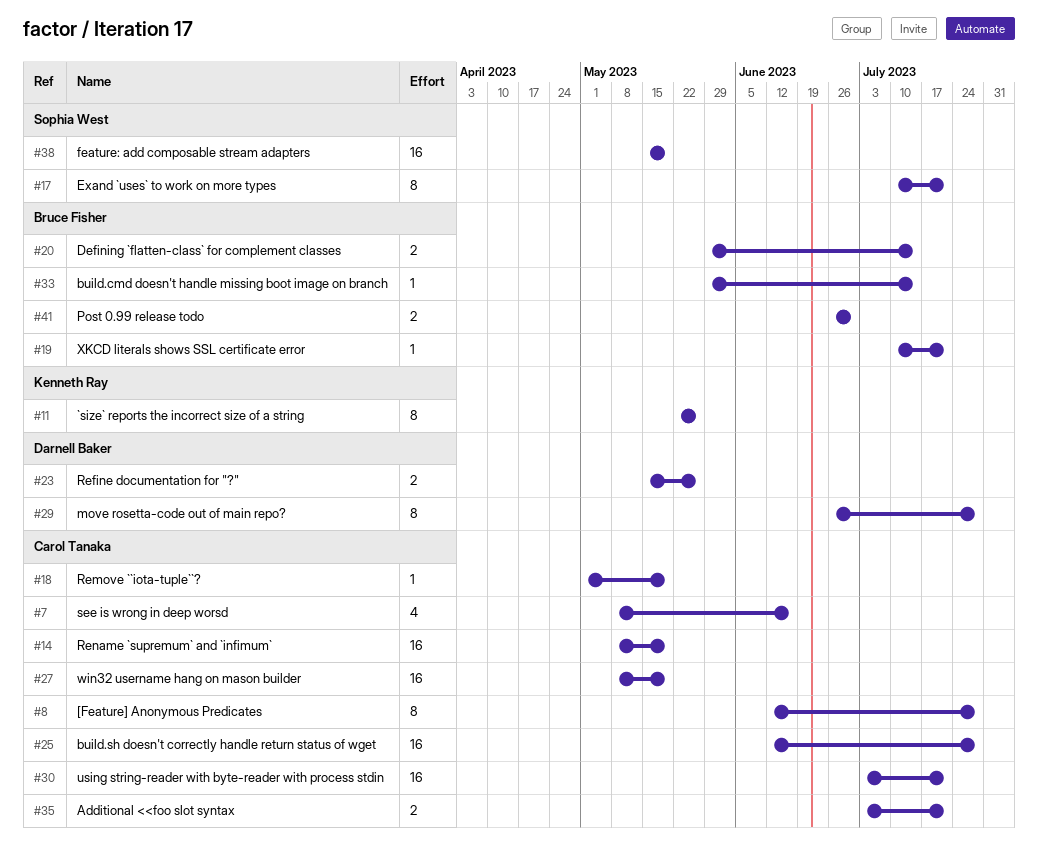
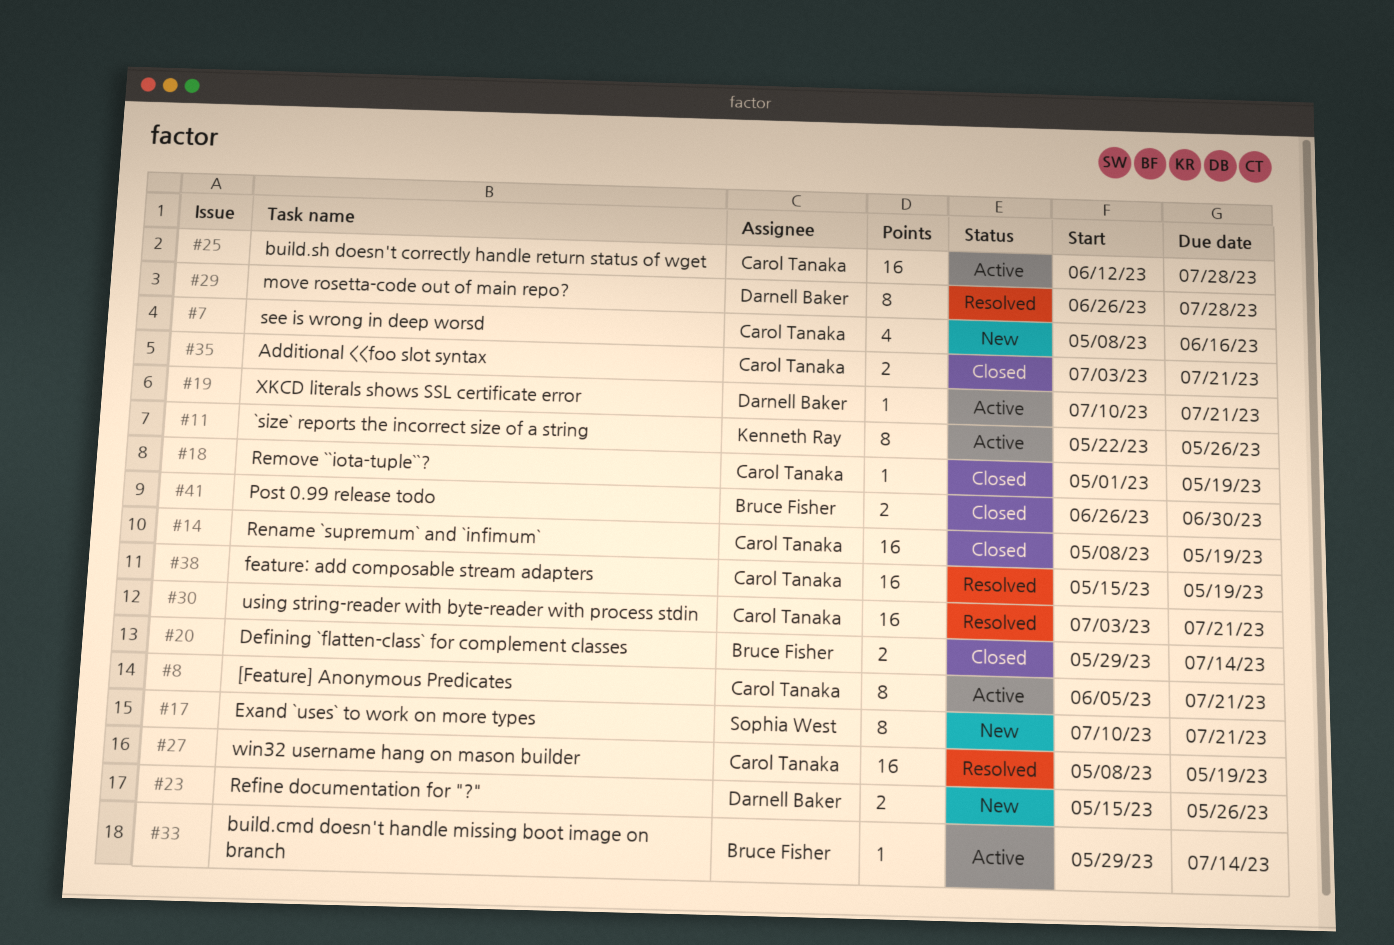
#8, start: Jun 12 -> Jun 5
#8, due: Jul 28 -> Jul 21
#19, owner: Bruce Fisher -> Darnell Baker
#38, owner: Sophia West -> Carol Tanaka

